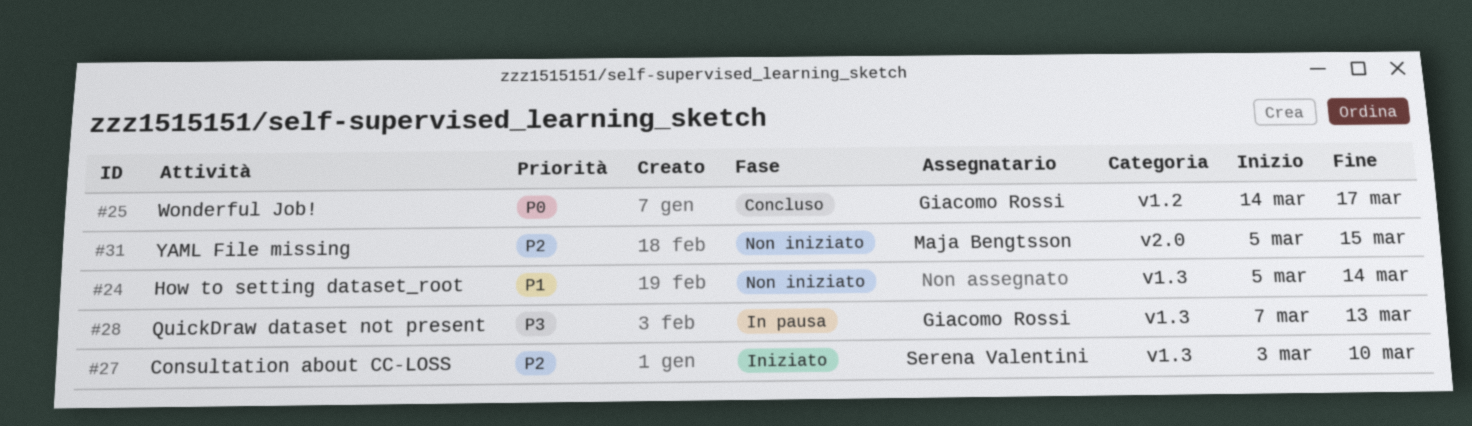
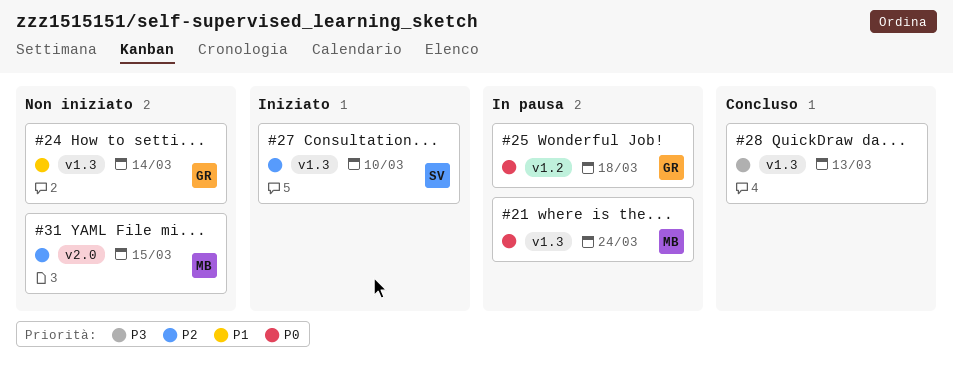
#21: none -> present
#24, owner: none -> Giacomo Rossi
#25, status: Concluso -> In pausa
#25, due: Mar 17 -> Mar 18
#28, status: In pausa -> Concluso
#28, owner: Giacomo Rossi -> none

